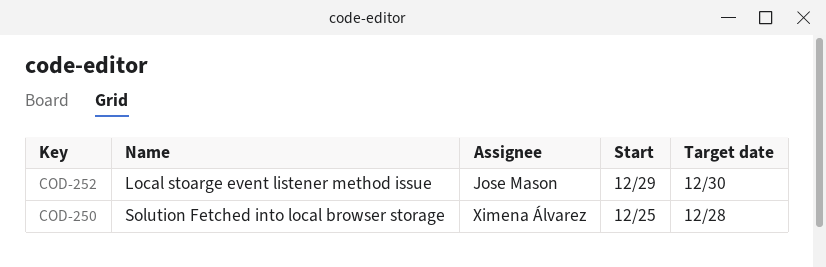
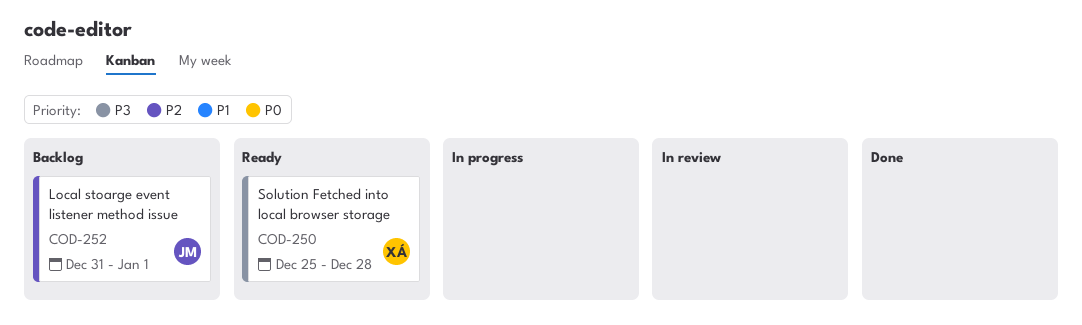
COD-252, start: Dec 29 -> Dec 31
COD-252, due: Dec 30 -> Jan 1

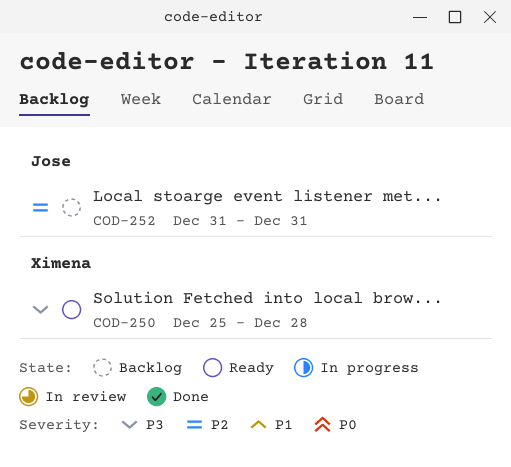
COD-252, due: Jan 1 -> Dec 31

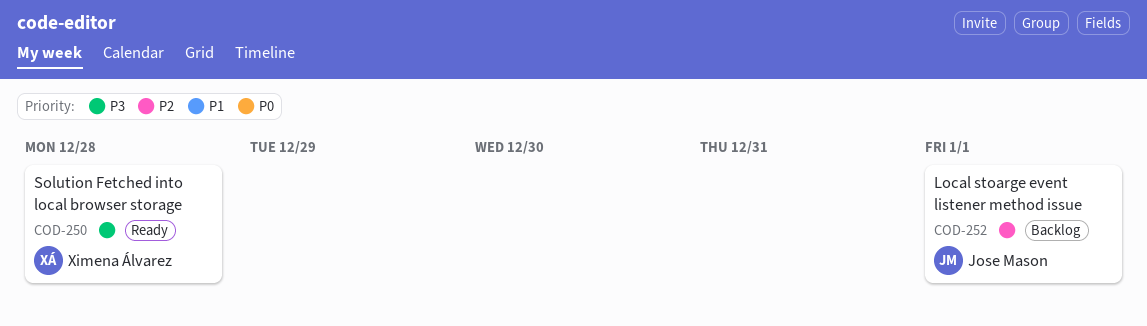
COD-252, due: Dec 31 -> Jan 1

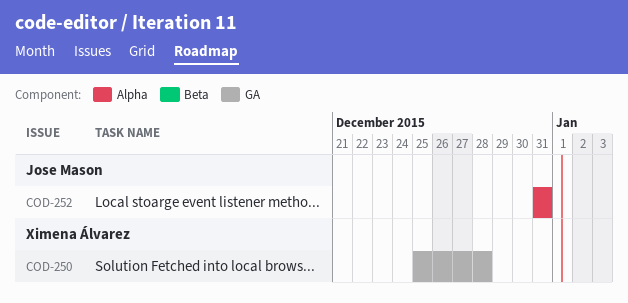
COD-252, due: Jan 1 -> Dec 31

